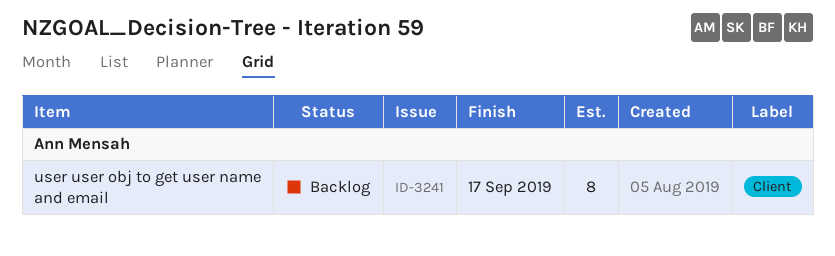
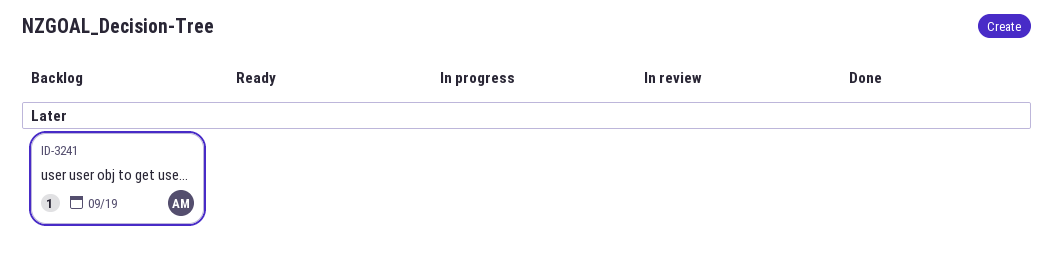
ID-3241, estimate: 8 -> 1
ID-3241, due: Sep 17 -> Sep 19

